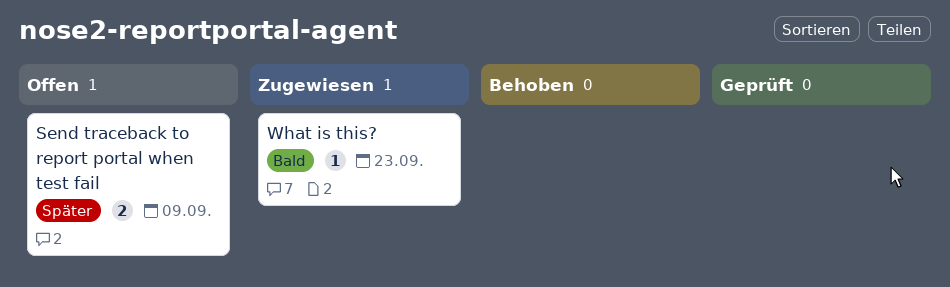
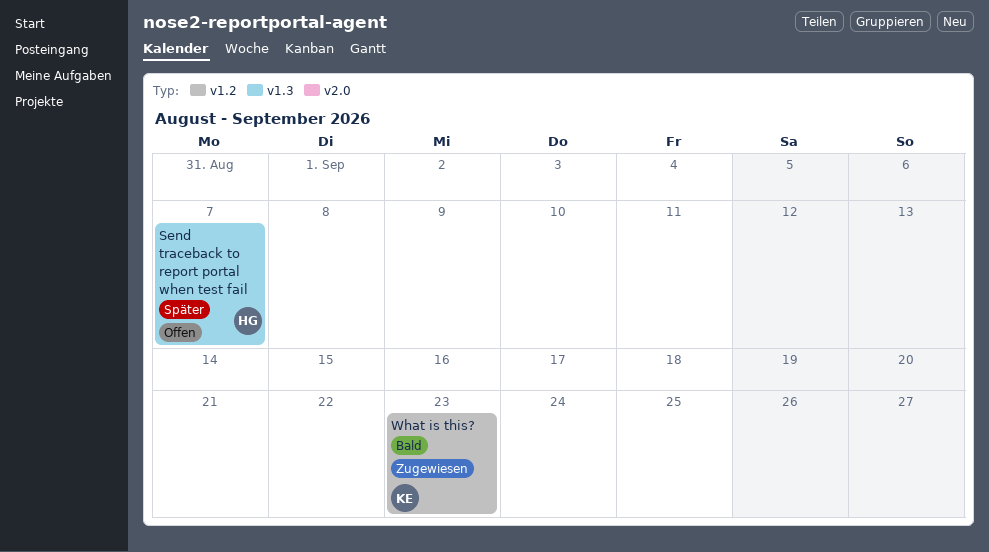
Send traceback to report portal when test fail, due: Sep 9 -> Sep 7

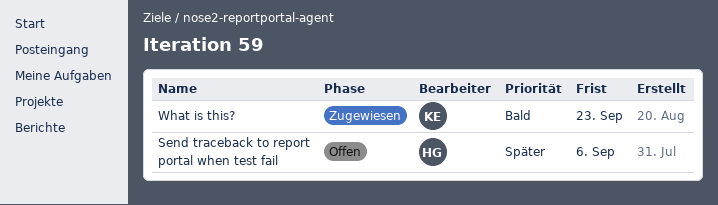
Send traceback to report portal when test fail, due: Sep 7 -> Sep 6

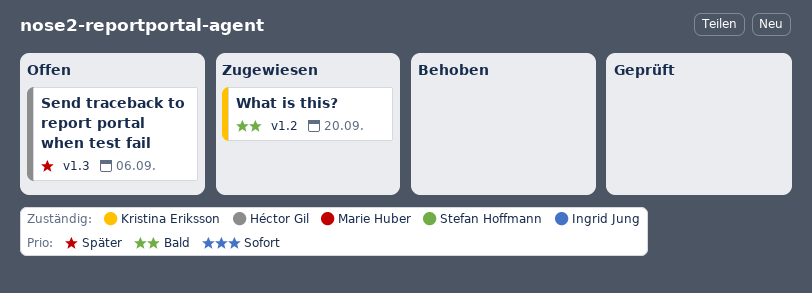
What is this?, due: Sep 23 -> Sep 20

